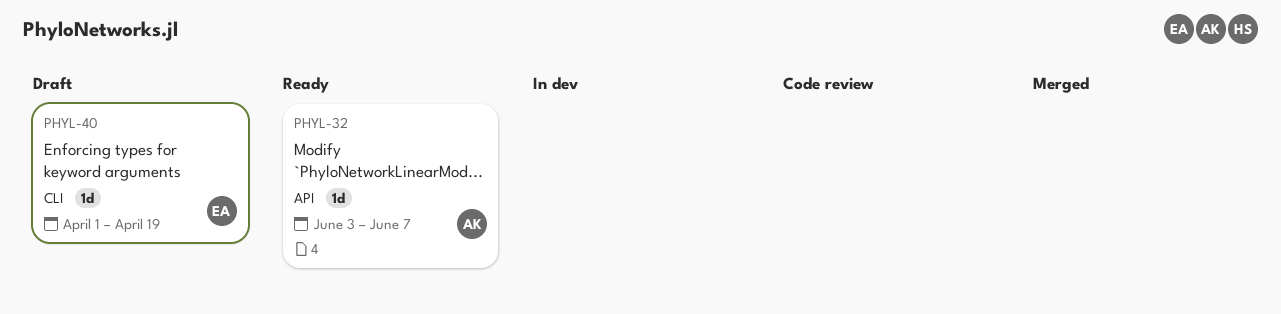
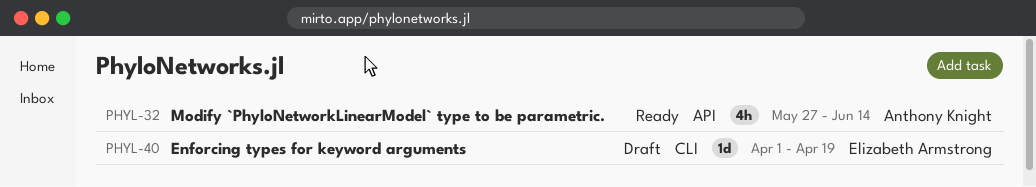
PHYL-32, estimate: 1d -> 4h
PHYL-32, start: Jun 3 -> May 27
PHYL-32, due: Jun 7 -> Jun 14

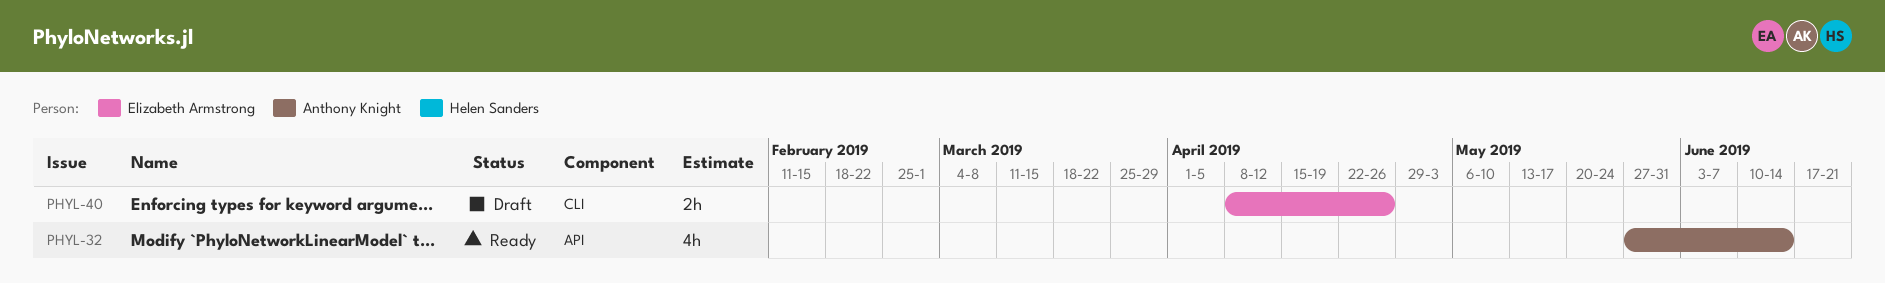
PHYL-40, estimate: 1d -> 2h
PHYL-40, start: Apr 1 -> Apr 8
PHYL-40, due: Apr 19 -> Apr 26

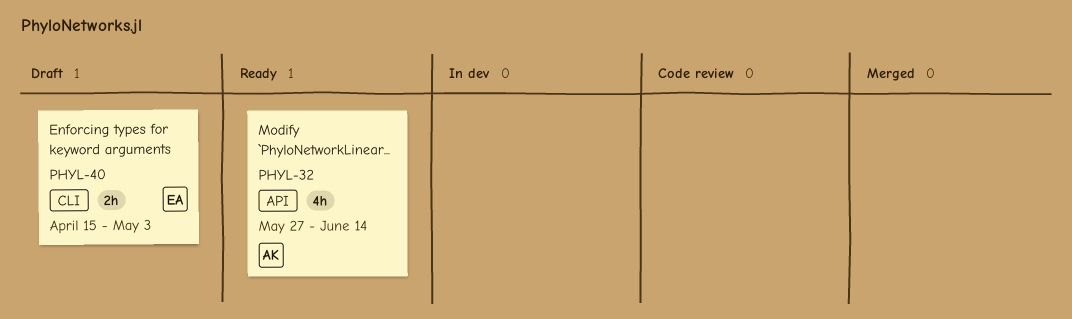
PHYL-40, start: Apr 8 -> Apr 15
PHYL-40, due: Apr 26 -> May 3

